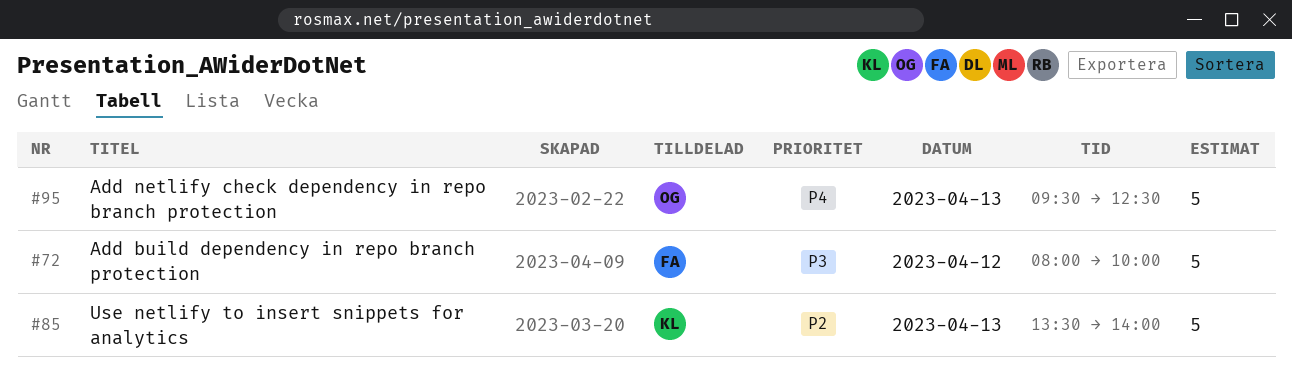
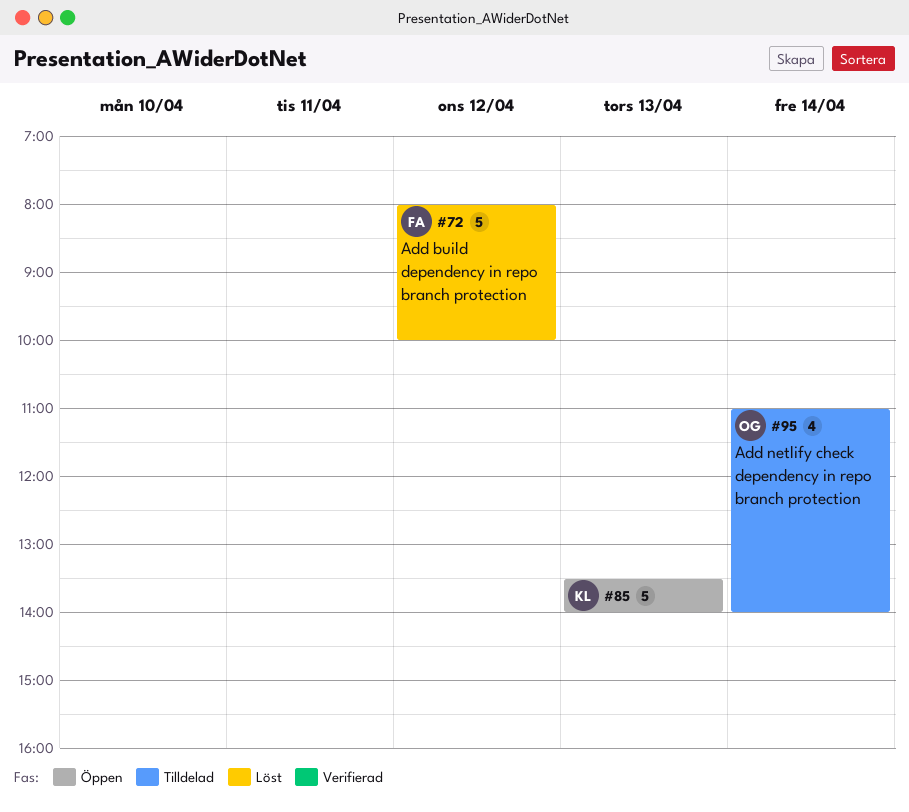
#95, estimate: 5 -> 4
#95, day: Apr 13 -> Apr 14
#95, begins: 09:30 -> 11:00
#95, ends: 12:30 -> 14:00

